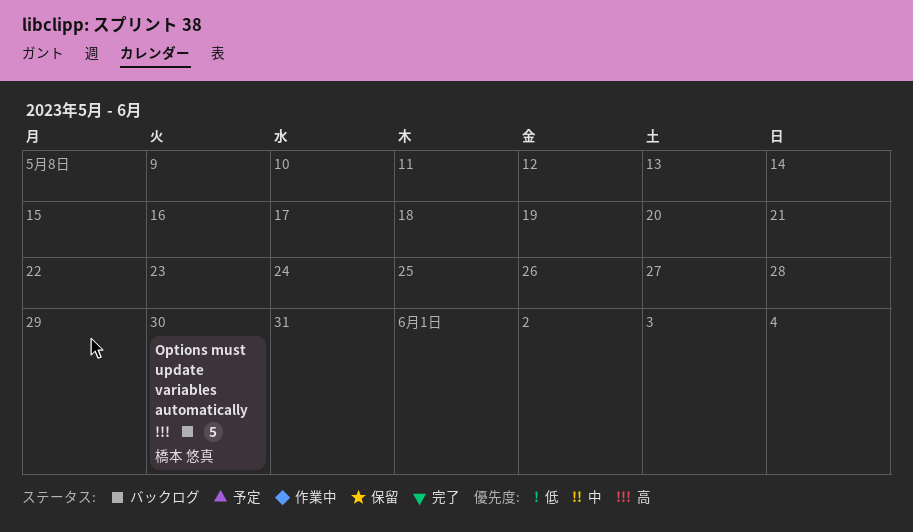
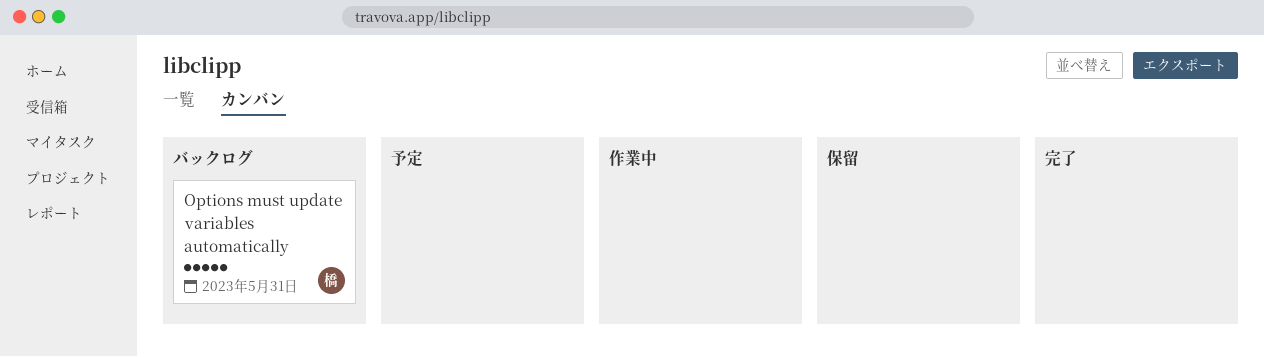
Options must update variables automatically, due: May 30 -> May 31

